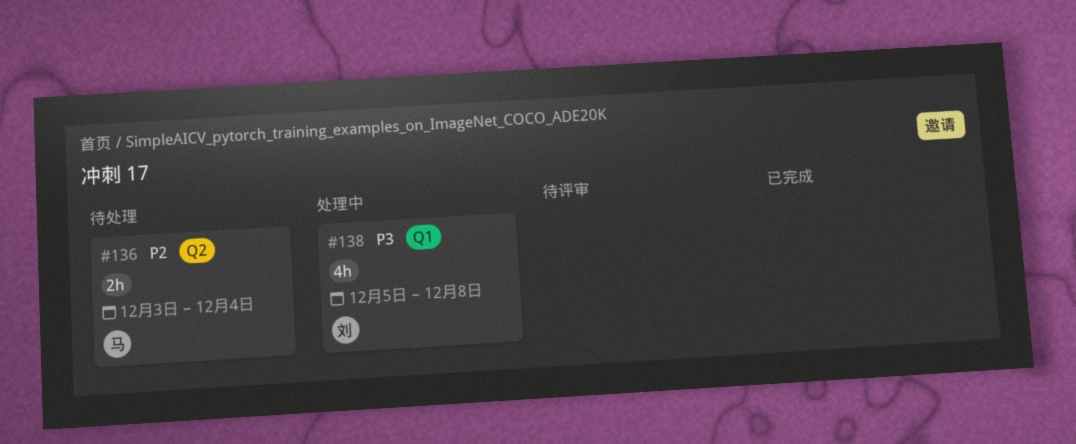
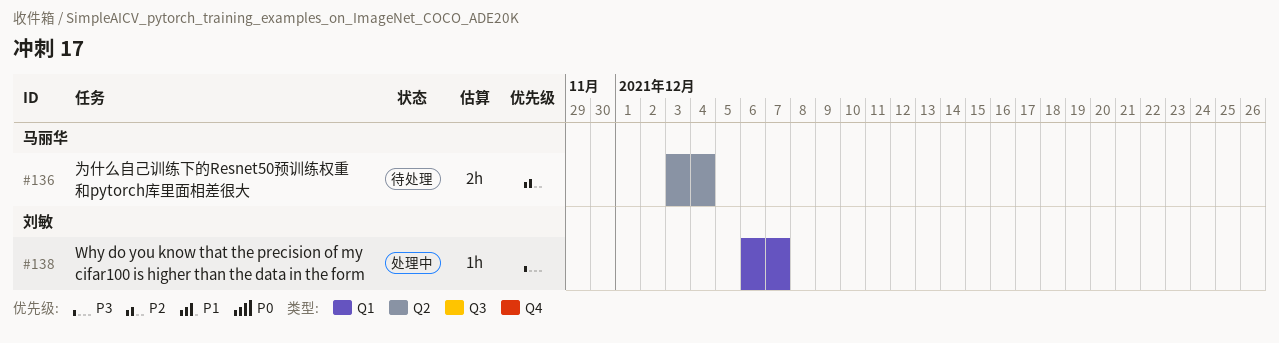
#138, estimate: 4h -> 1h
#138, start: Dec 5 -> Dec 6
#138, due: Dec 8 -> Dec 7

